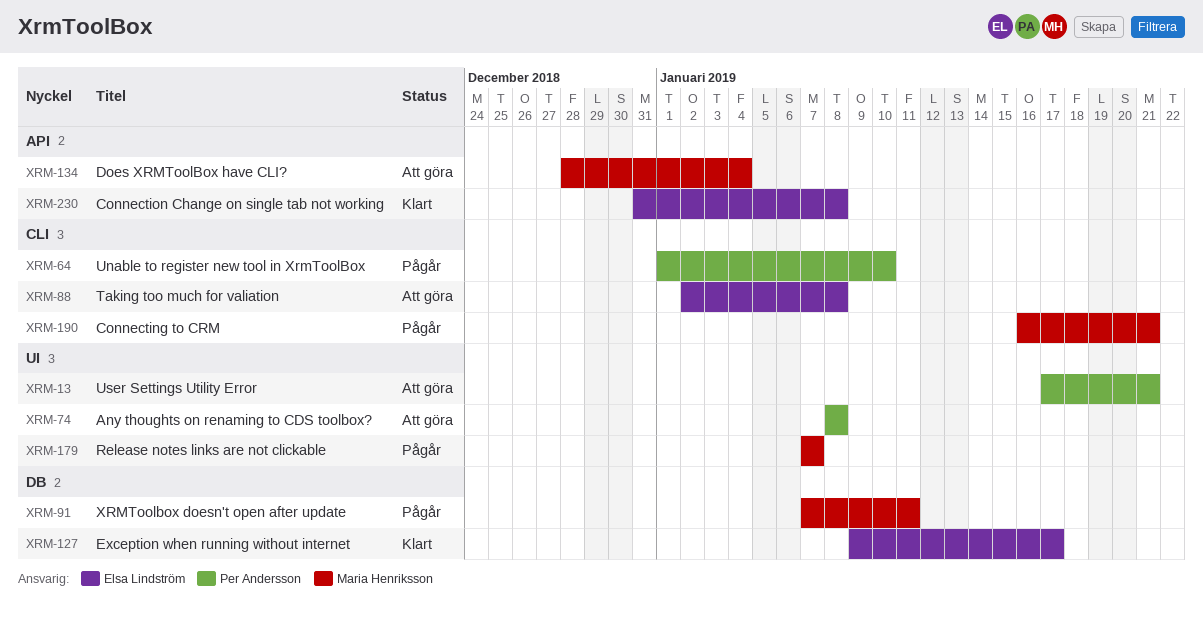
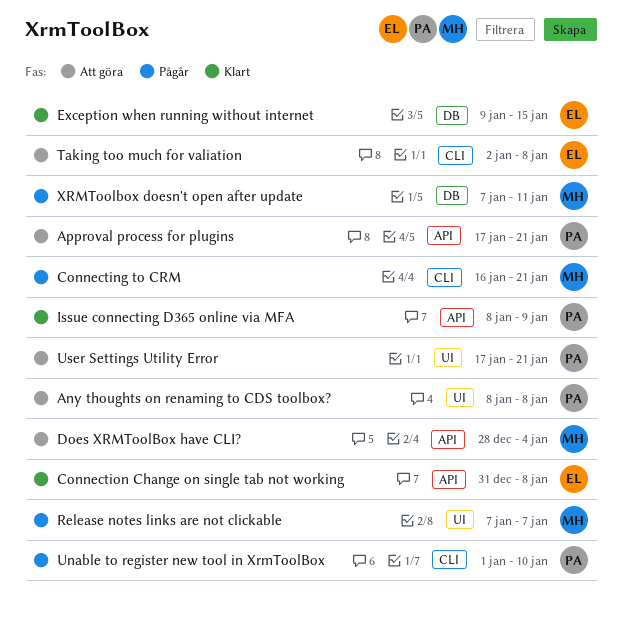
Approval process for plugins: none -> present
Exception when running without internet, due: Jan 17 -> Jan 15
Issue connecting D365 online via MFA: none -> present

